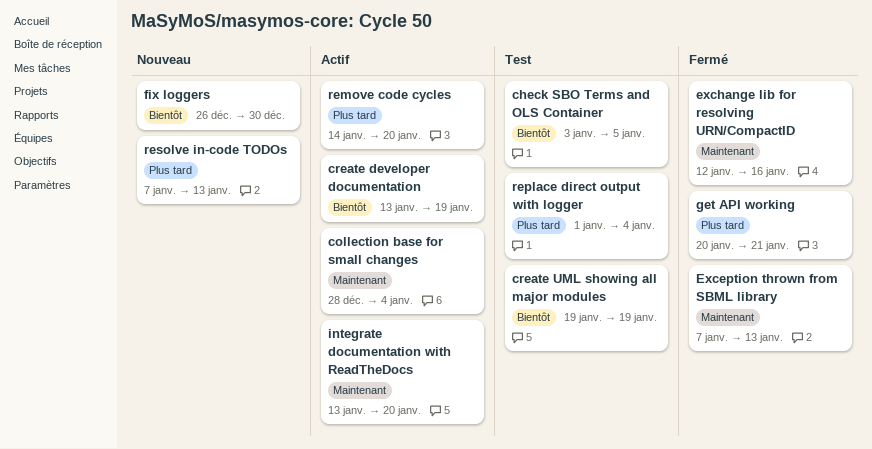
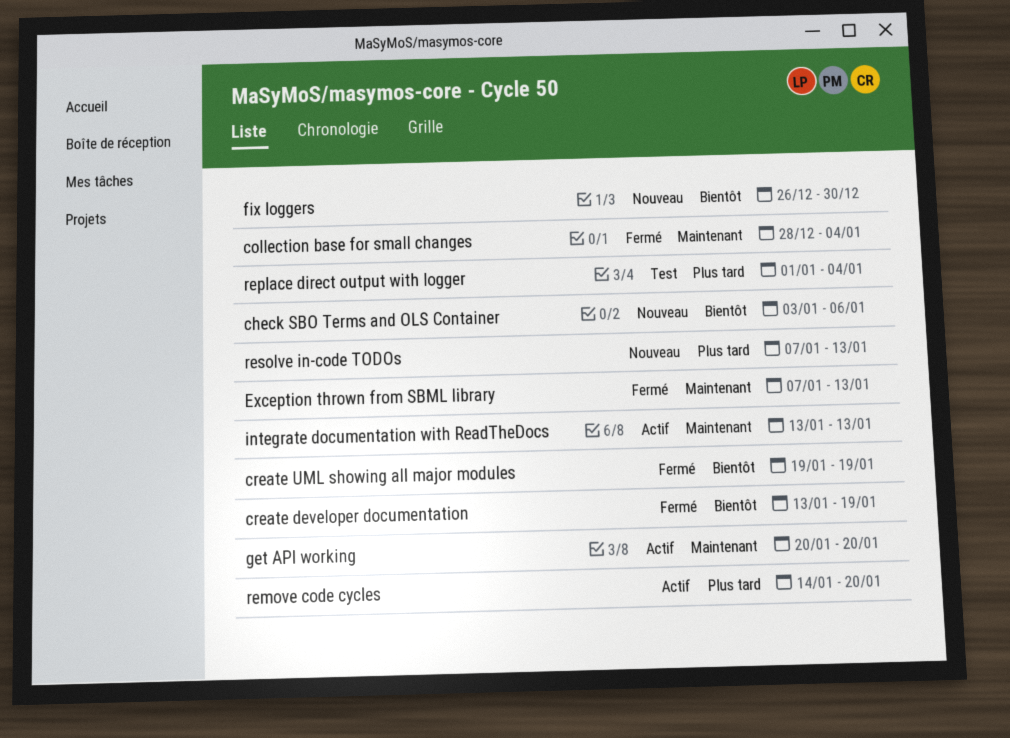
check SBO Terms and OLS Container, status: Test -> Nouveau
check SBO Terms and OLS Container, due: Jan 5 -> Jan 6
collection base for small changes, status: Actif -> Fermé
create developer documentation, status: Actif -> Fermé
create UML showing all major modules, status: Test -> Fermé
exchange lib for resolving URN/CompactID: present -> none
get API working, status: Fermé -> Actif
get API working, priority: Plus tard -> Maintenant
get API working, due: Jan 21 -> Jan 20
integrate documentation with ReadTheDocs, due: Jan 20 -> Jan 13

